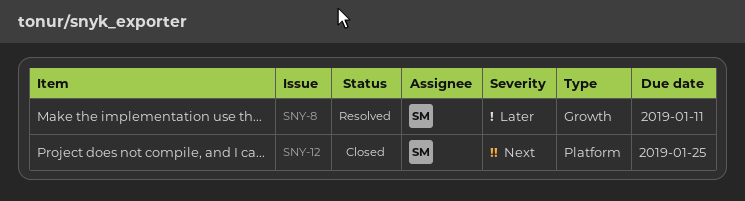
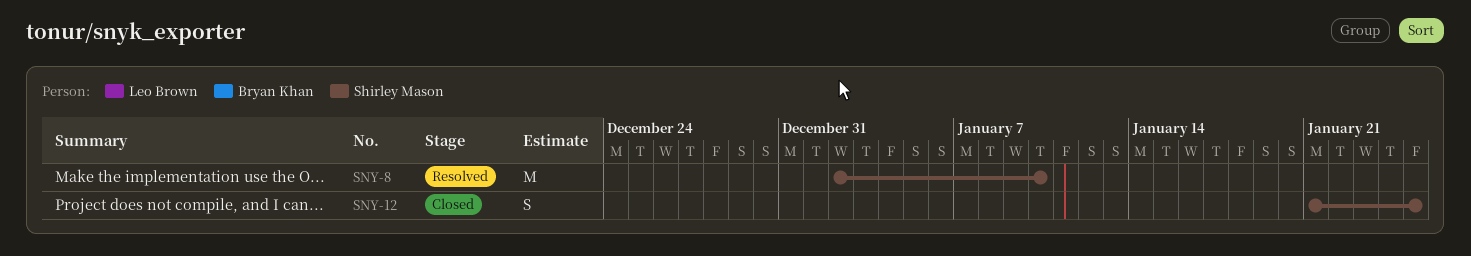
SNY-8, due: Jan 11 -> Jan 10

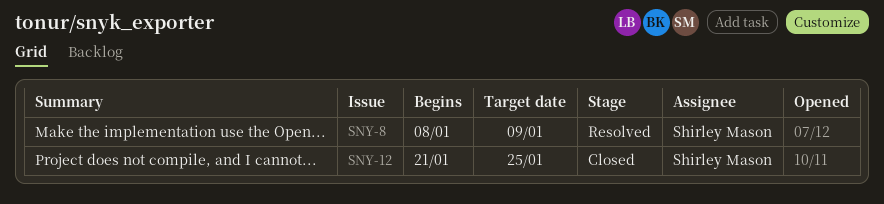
SNY-8, start: Jan 2 -> Jan 8
SNY-8, due: Jan 10 -> Jan 9

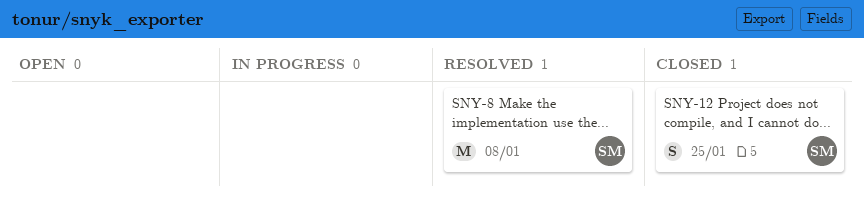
SNY-8, due: Jan 9 -> Jan 8

